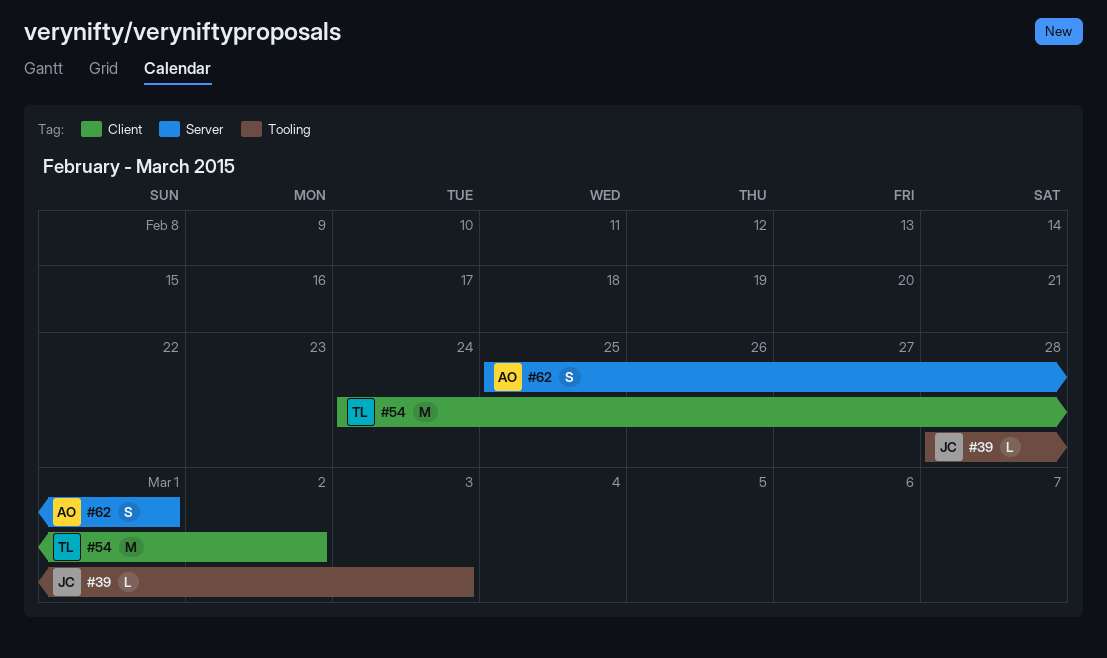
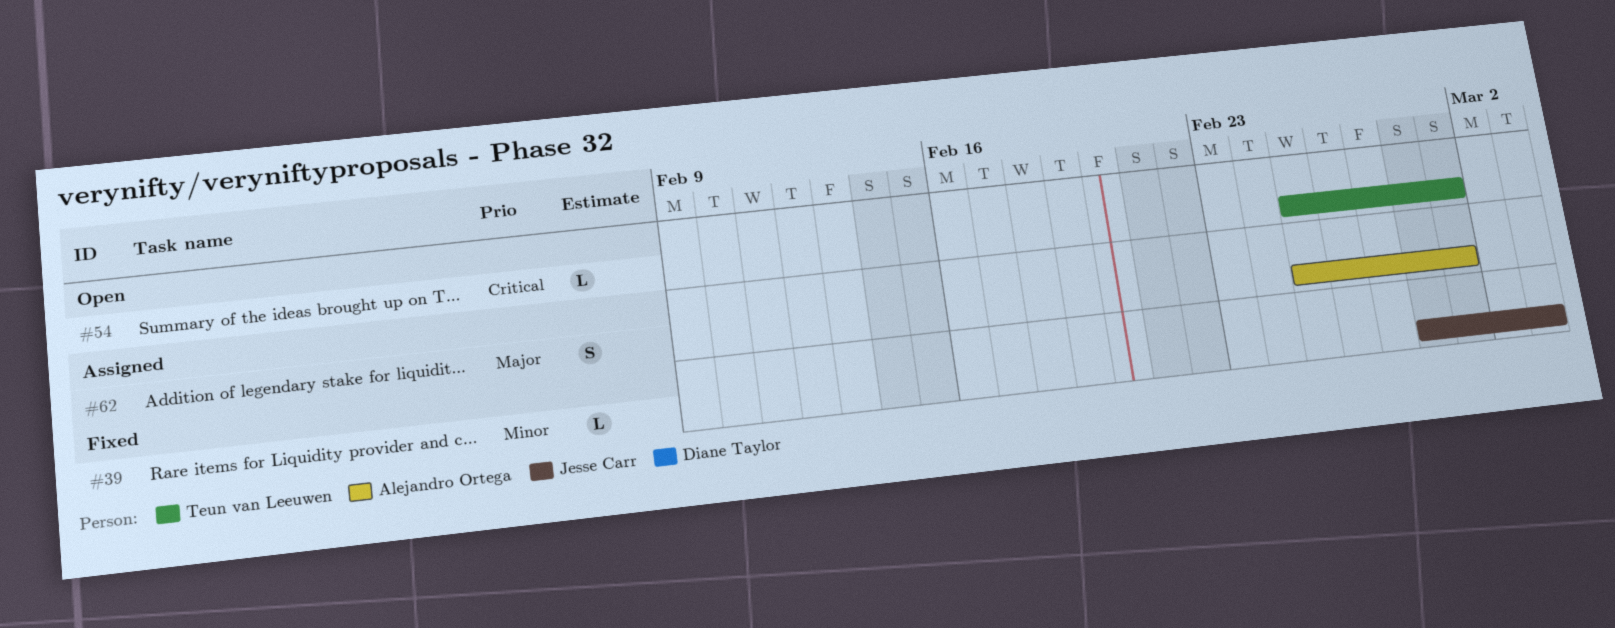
#54, estimate: M -> L
#54, start: Feb 24 -> Feb 25
#54, due: Mar 2 -> Mar 1

